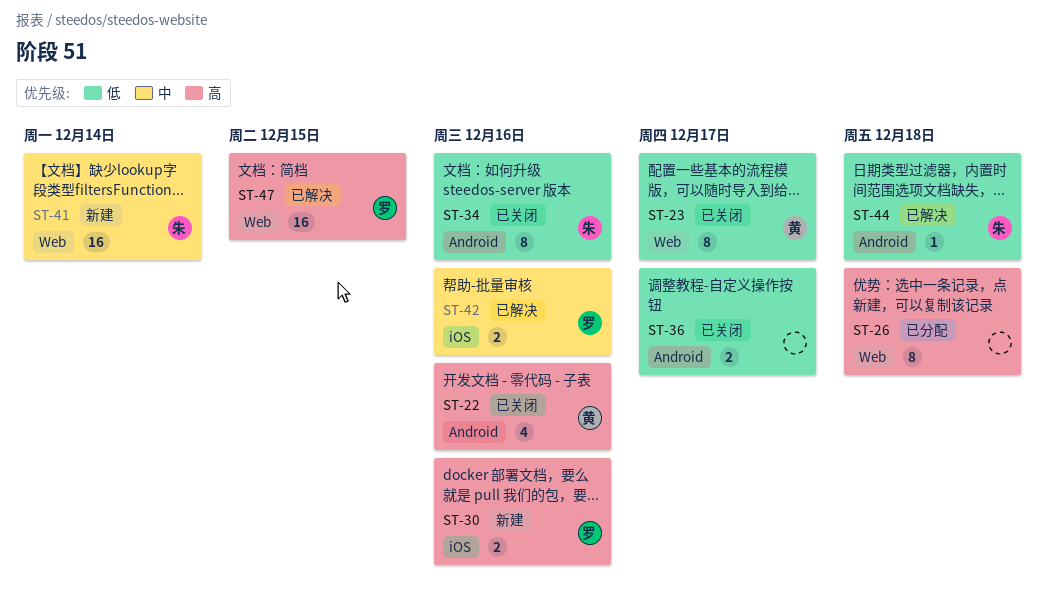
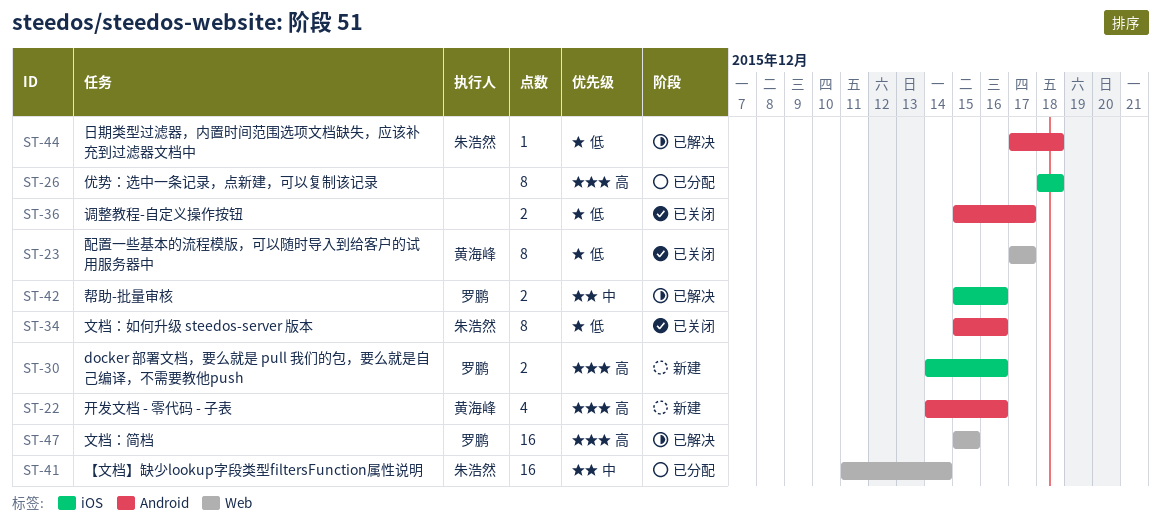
ST-22, status: 已关闭 -> 新建
ST-26, label: Web -> iOS
ST-41, status: 新建 -> 已分配

